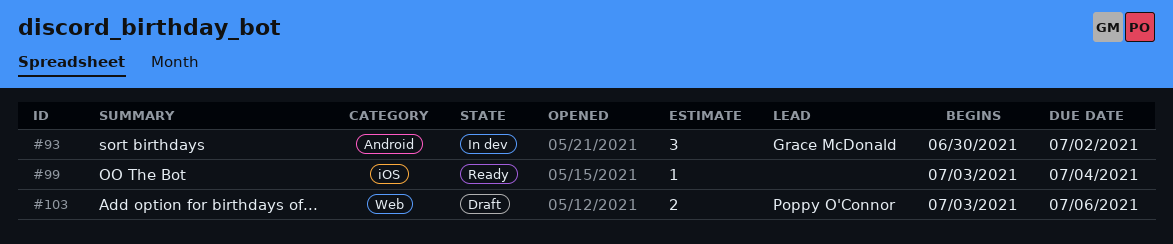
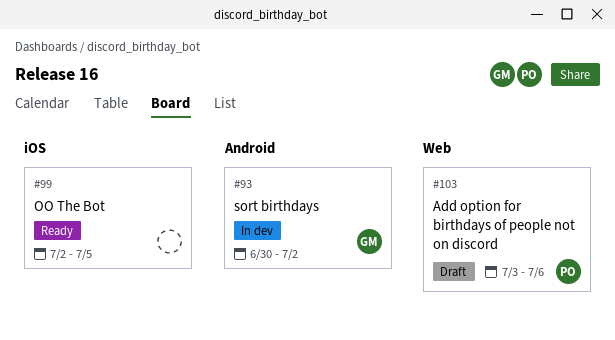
#99, start: Jul 3 -> Jul 2
#99, due: Jul 4 -> Jul 5

